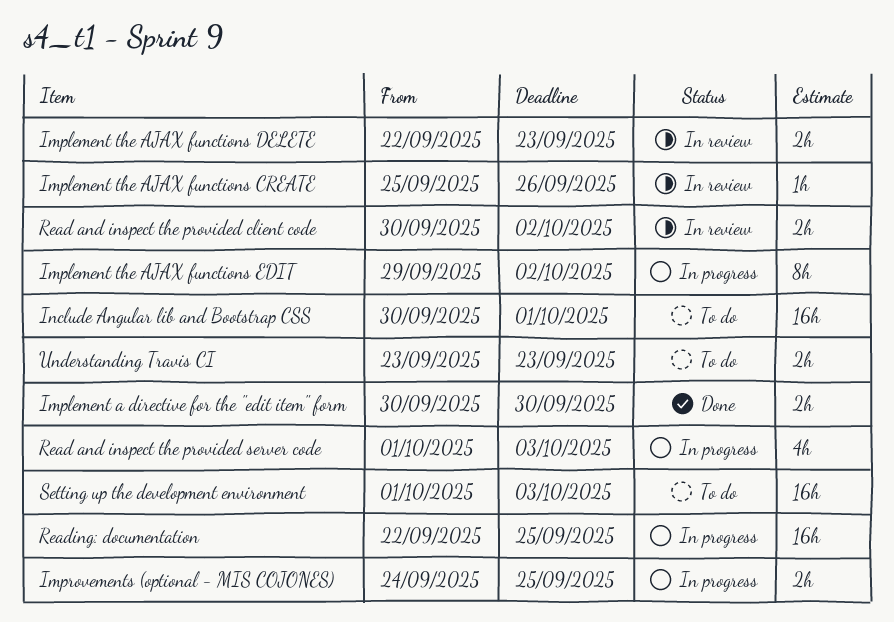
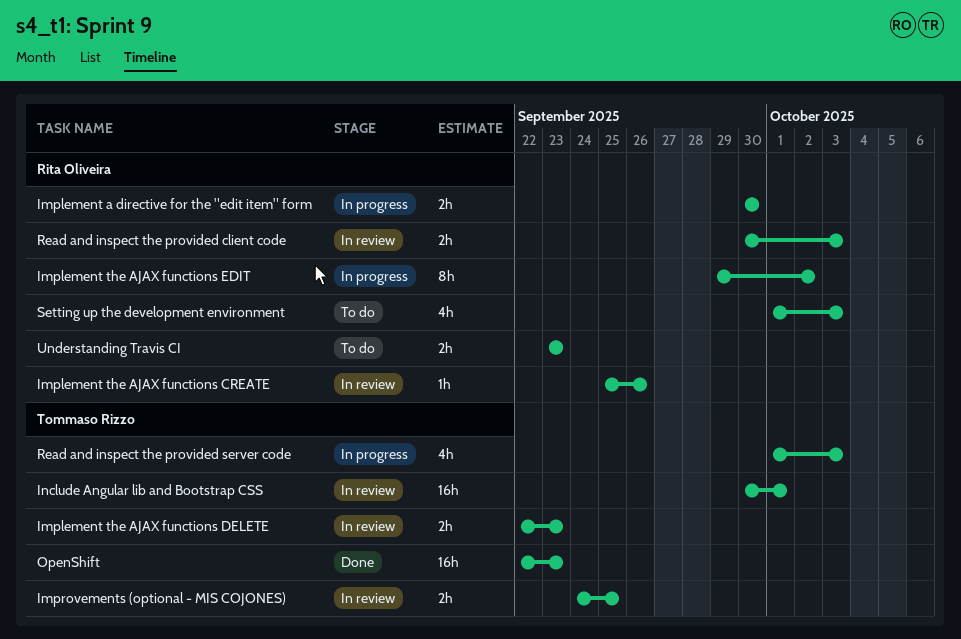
Implement a directive for the "edit item" form, status: Done -> In progress
Improvements (optional - MIS COJONES), status: In progress -> In review
Include Angular lib and Bootstrap CSS, status: To do -> In review
OpenShift: none -> present
Read and inspect the provided client code, due: Oct 2 -> Oct 3
Reading: documentation: present -> none
Setting up the development environment, estimate: 16h -> 4h

